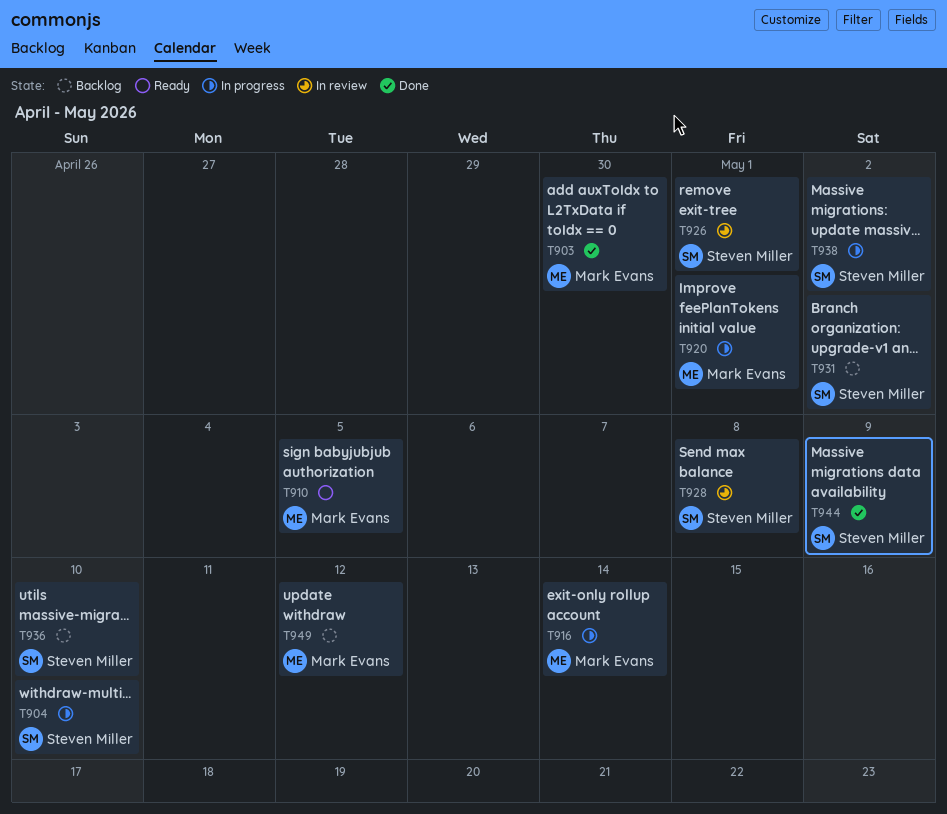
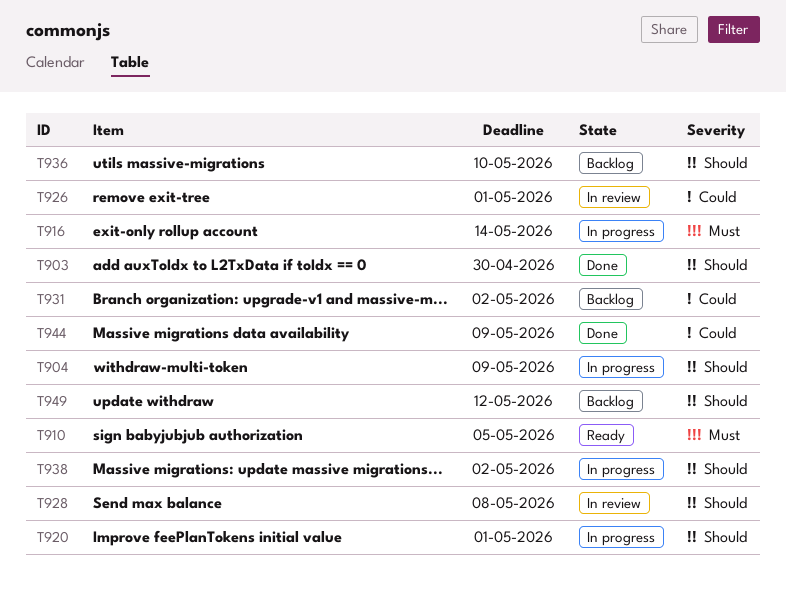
T904, due: May 10 -> May 9

